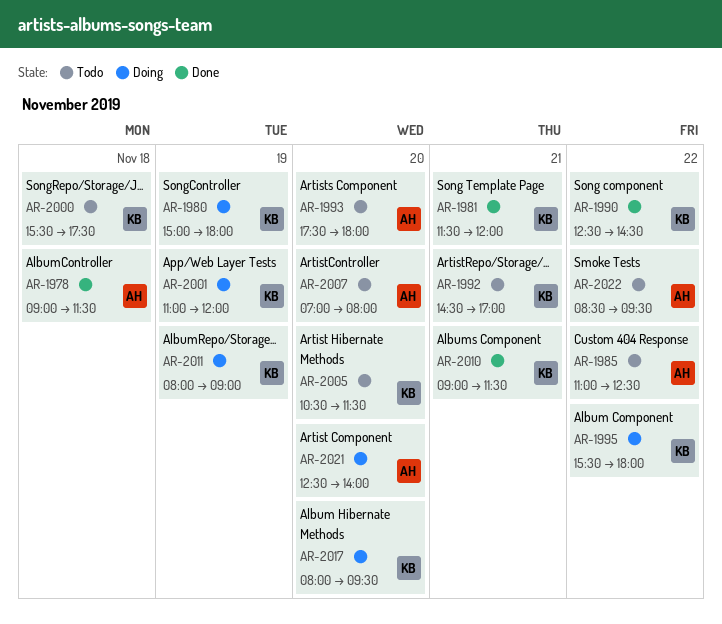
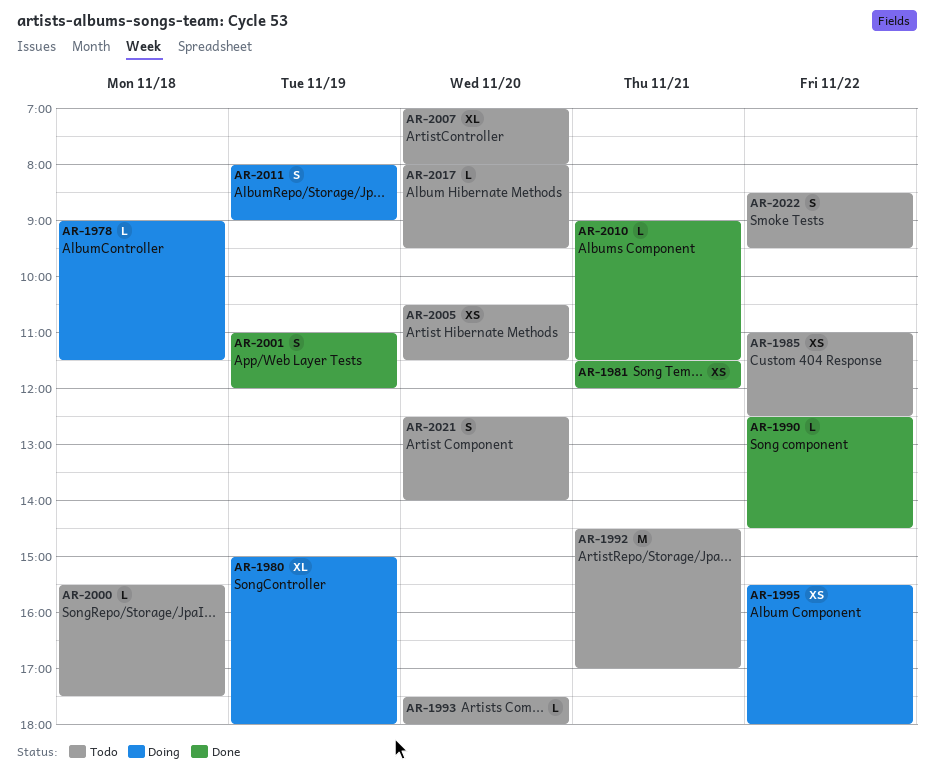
AR-1978, status: Done -> Doing
AR-2001, status: Doing -> Done
AR-2017, status: Doing -> Todo
AR-2021, status: Doing -> Todo

